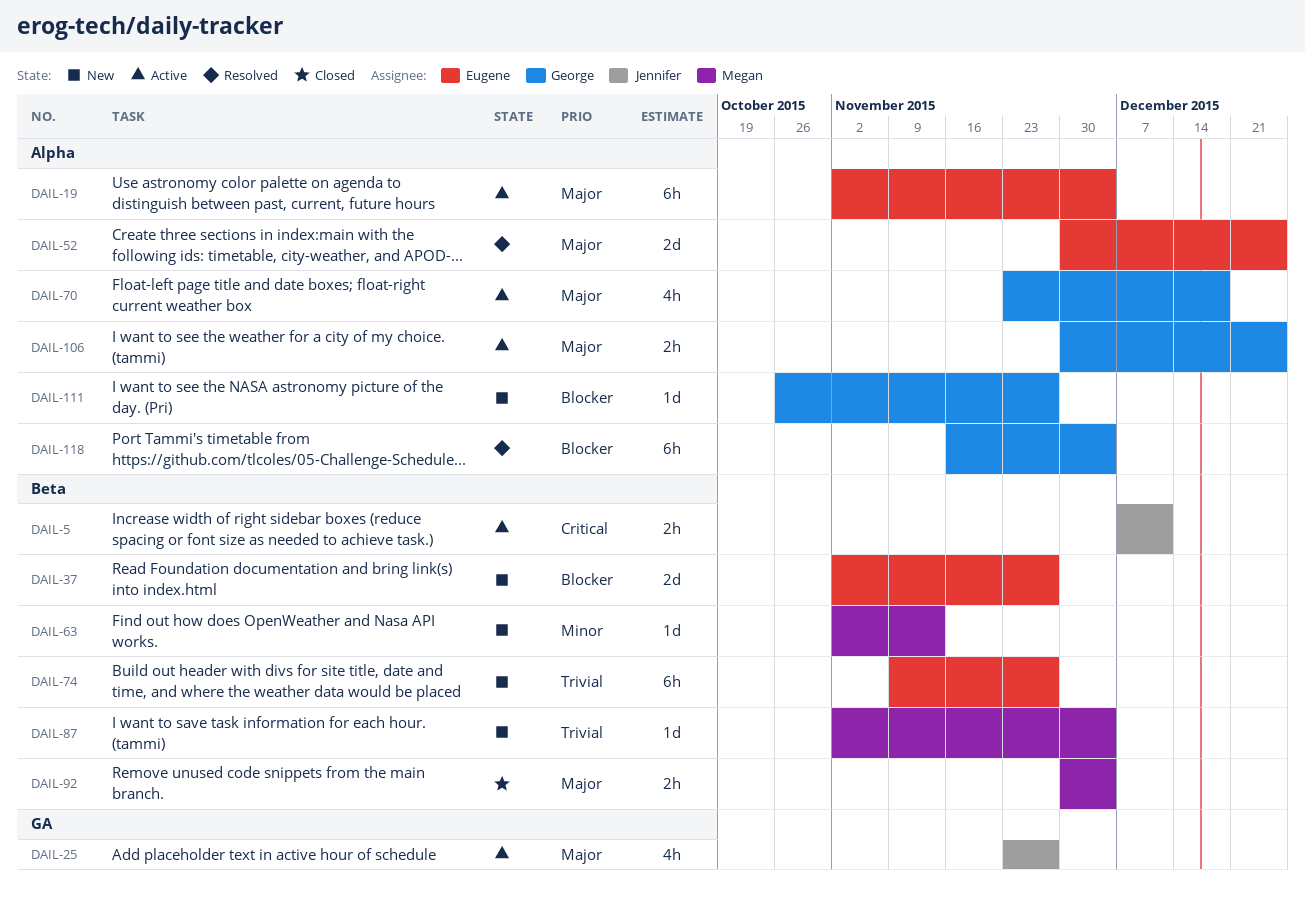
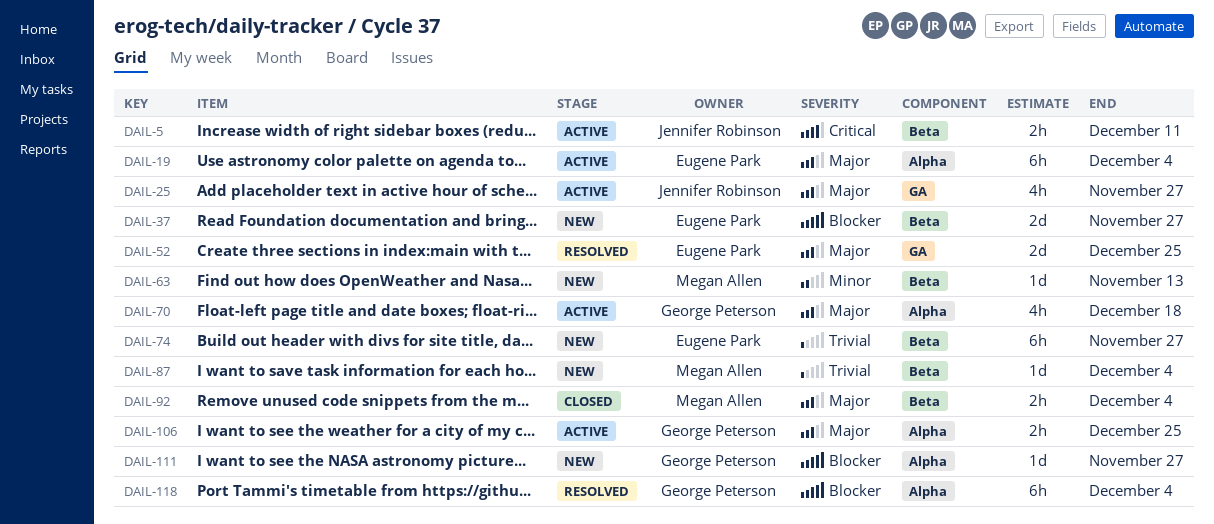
DAIL-52, label: Alpha -> GA

